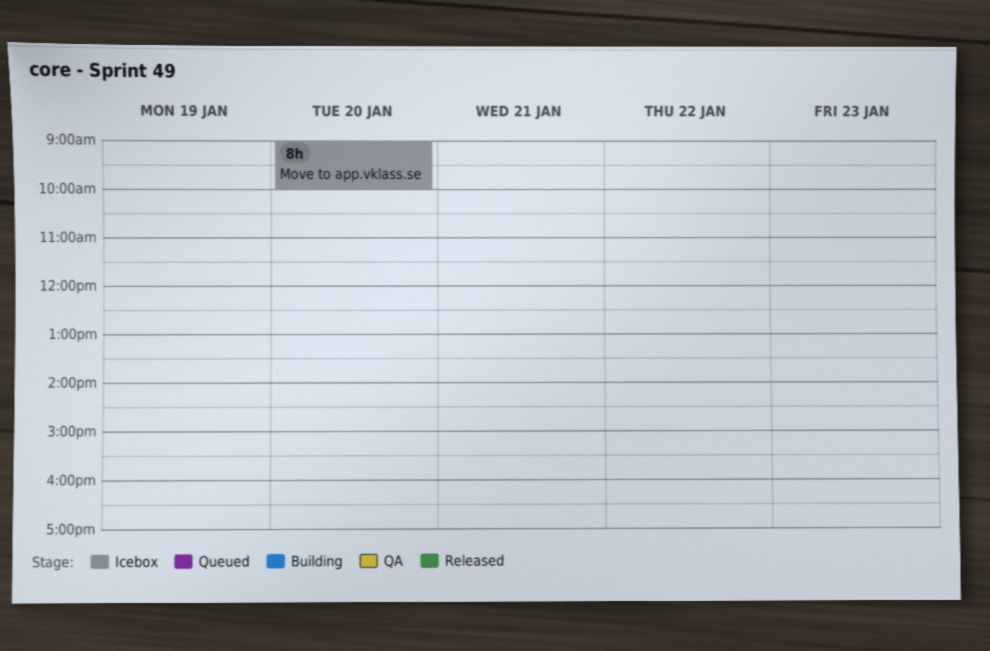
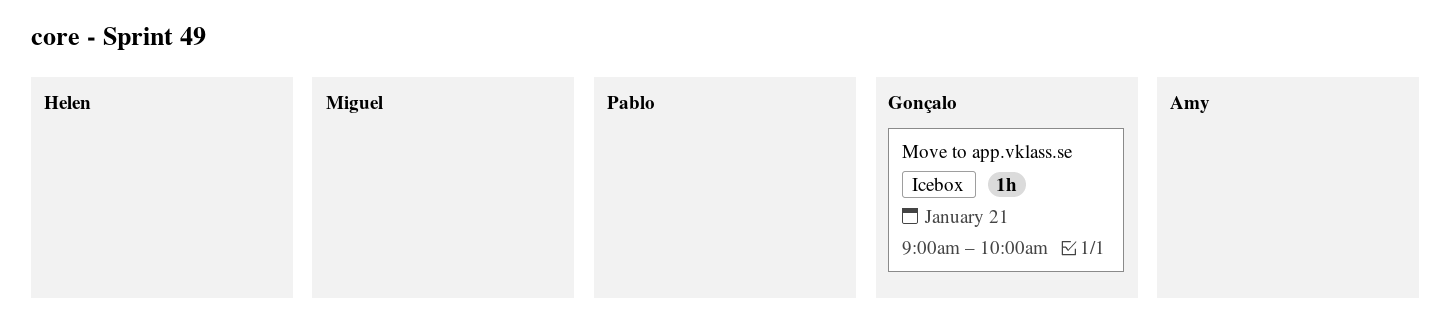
Move to app.vklass.se, estimate: 8h -> 1h
Move to app.vklass.se, day: Jan 20 -> Jan 21

